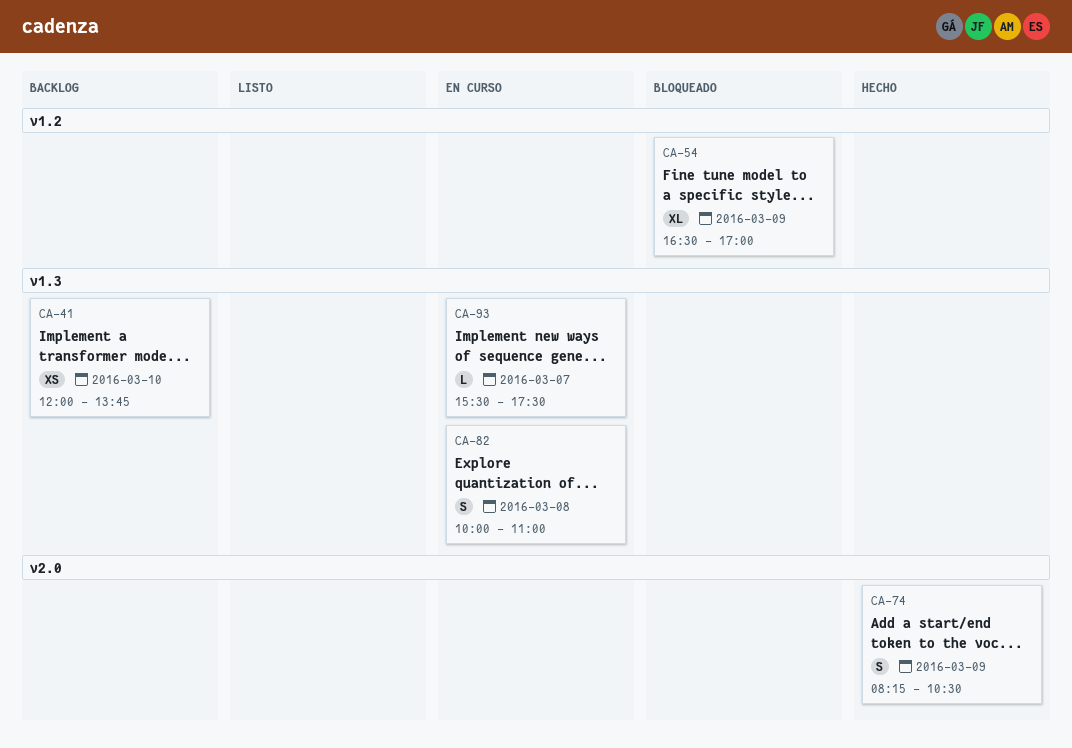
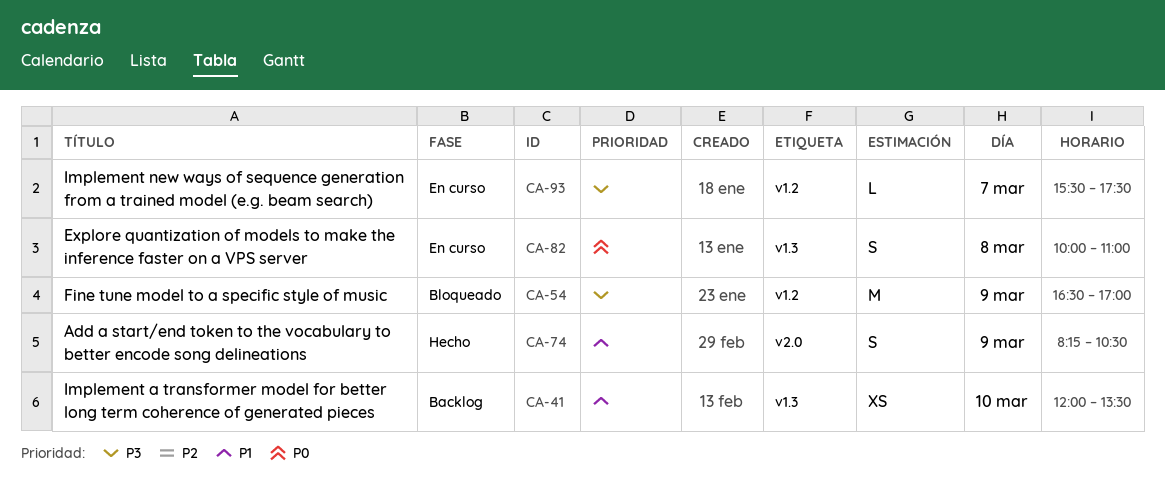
CA-41, ends: 13:45 -> 13:30
CA-54, estimate: XL -> M
CA-93, label: v1.3 -> v1.2

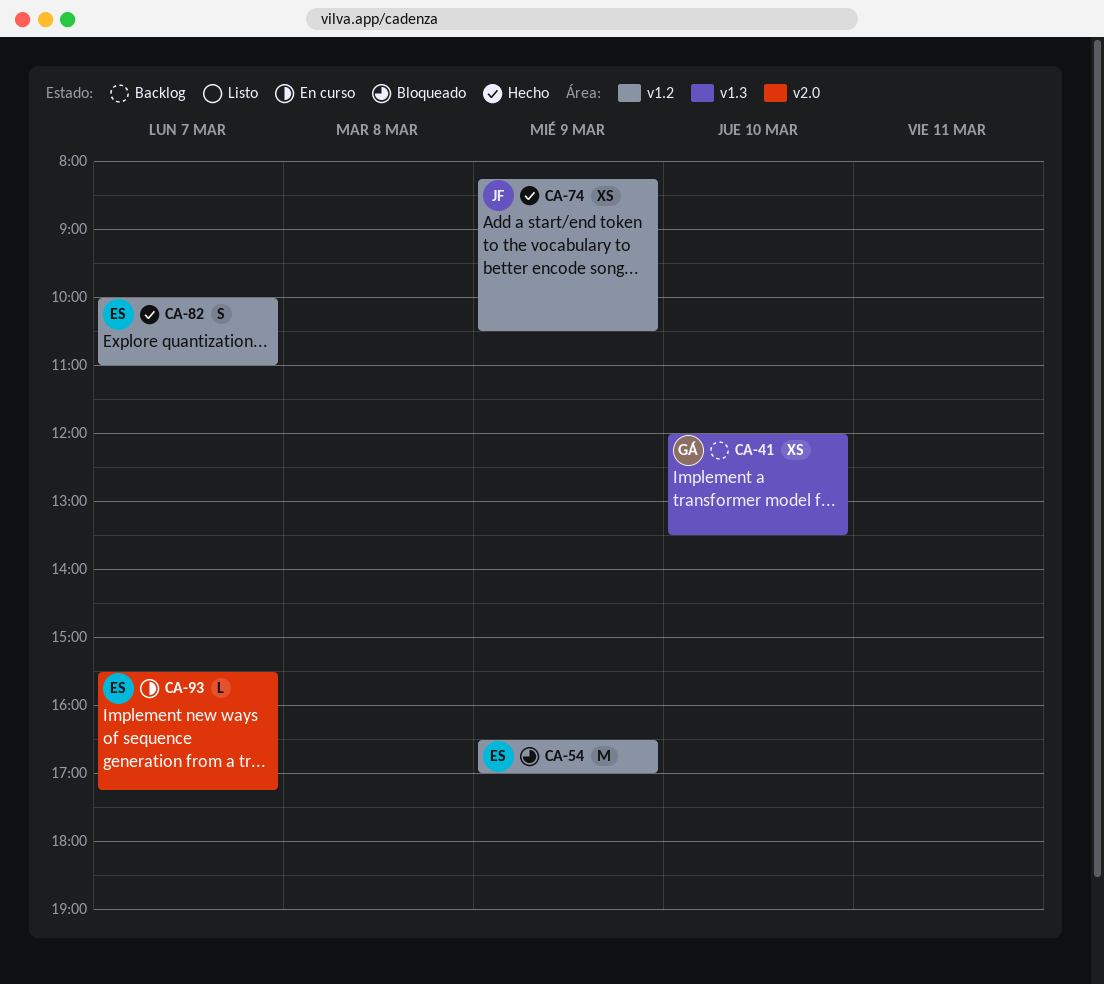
CA-74, label: v2.0 -> v1.2
CA-74, estimate: S -> XS
CA-82, status: En curso -> Hecho
CA-82, label: v1.3 -> v1.2
CA-82, day: Mar 8 -> Mar 7
CA-93, label: v1.2 -> v2.0
CA-93, ends: 17:30 -> 17:15

